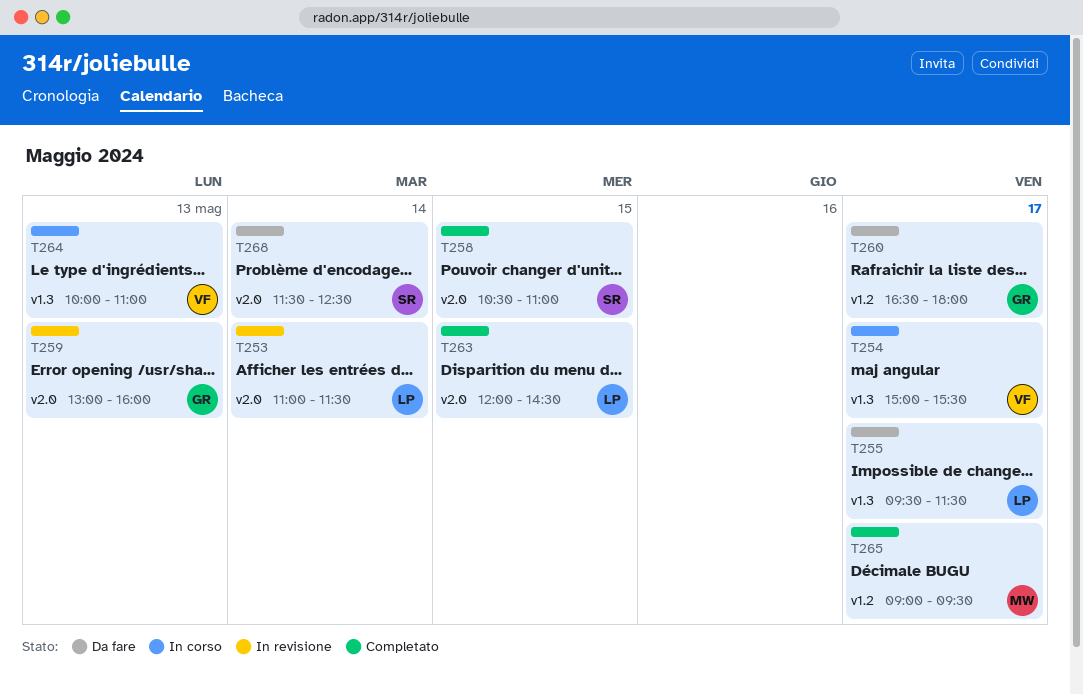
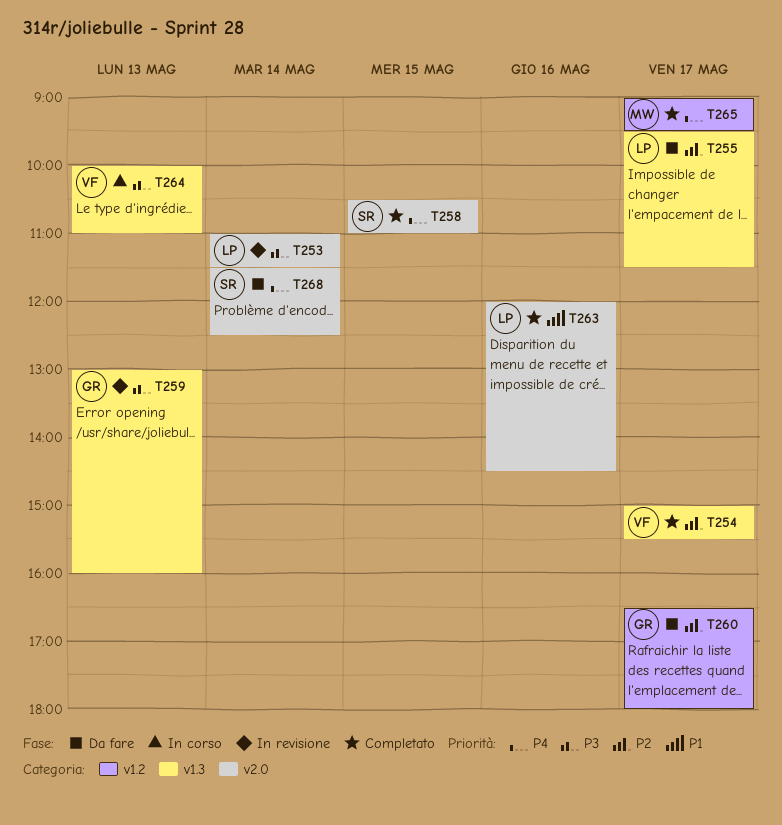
T254, status: In corso -> Completato
T259, label: v2.0 -> v1.3
T263, day: May 15 -> May 16

